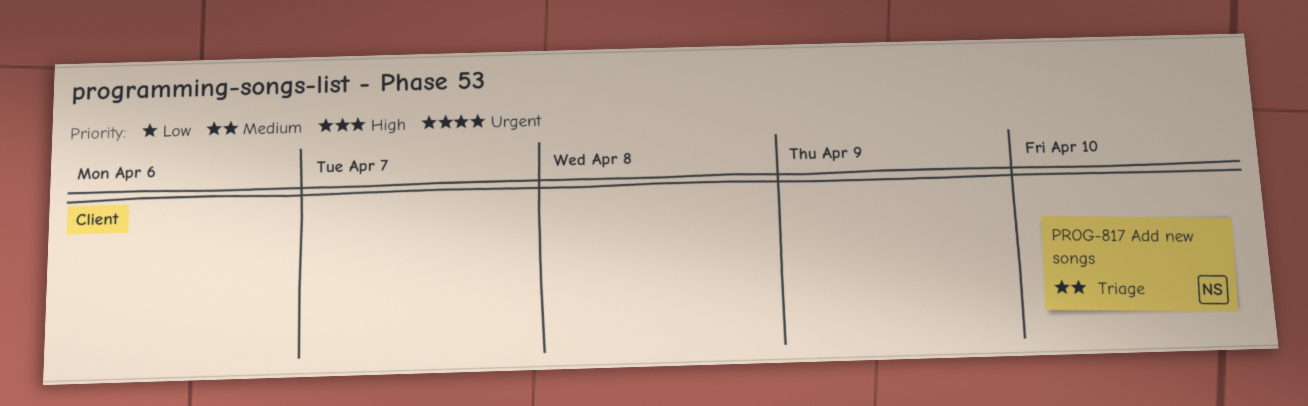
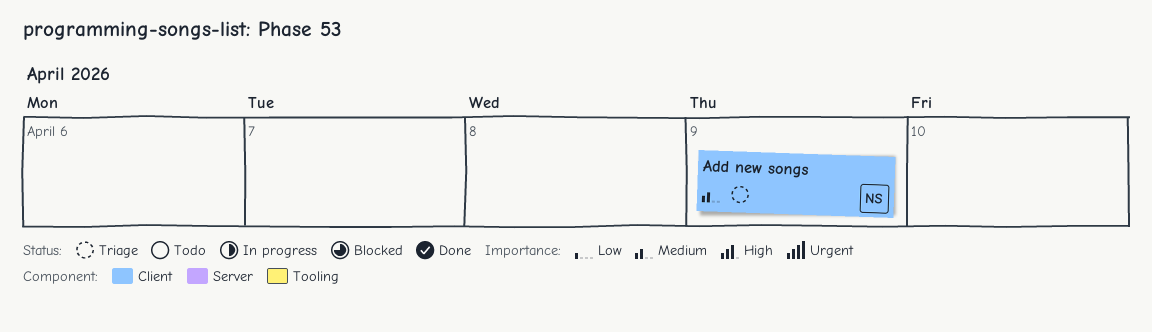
Add new songs, due: Apr 10 -> Apr 9

